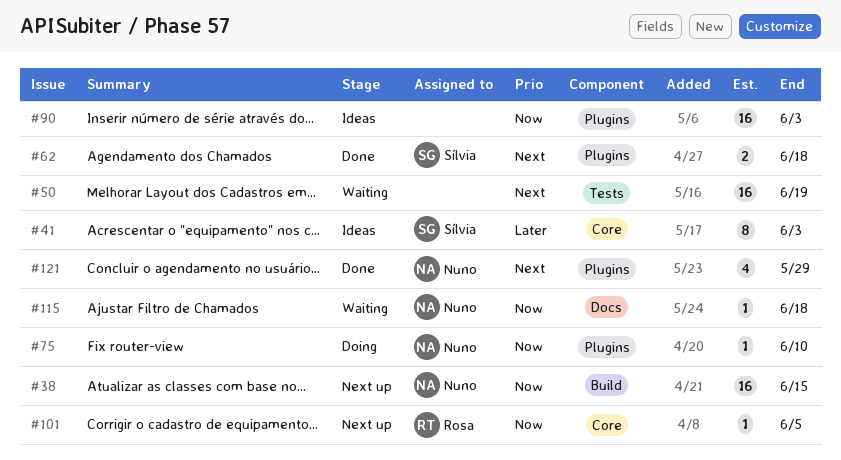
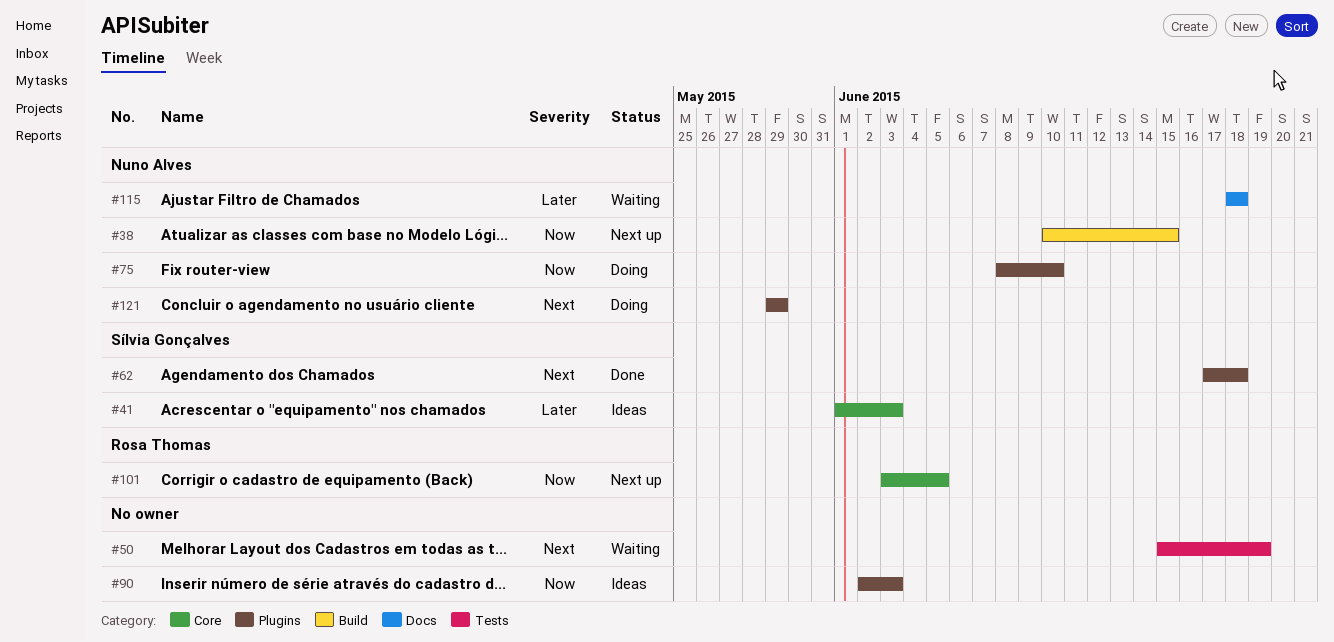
#115, priority: Now -> Later
#121, status: Done -> Doing

